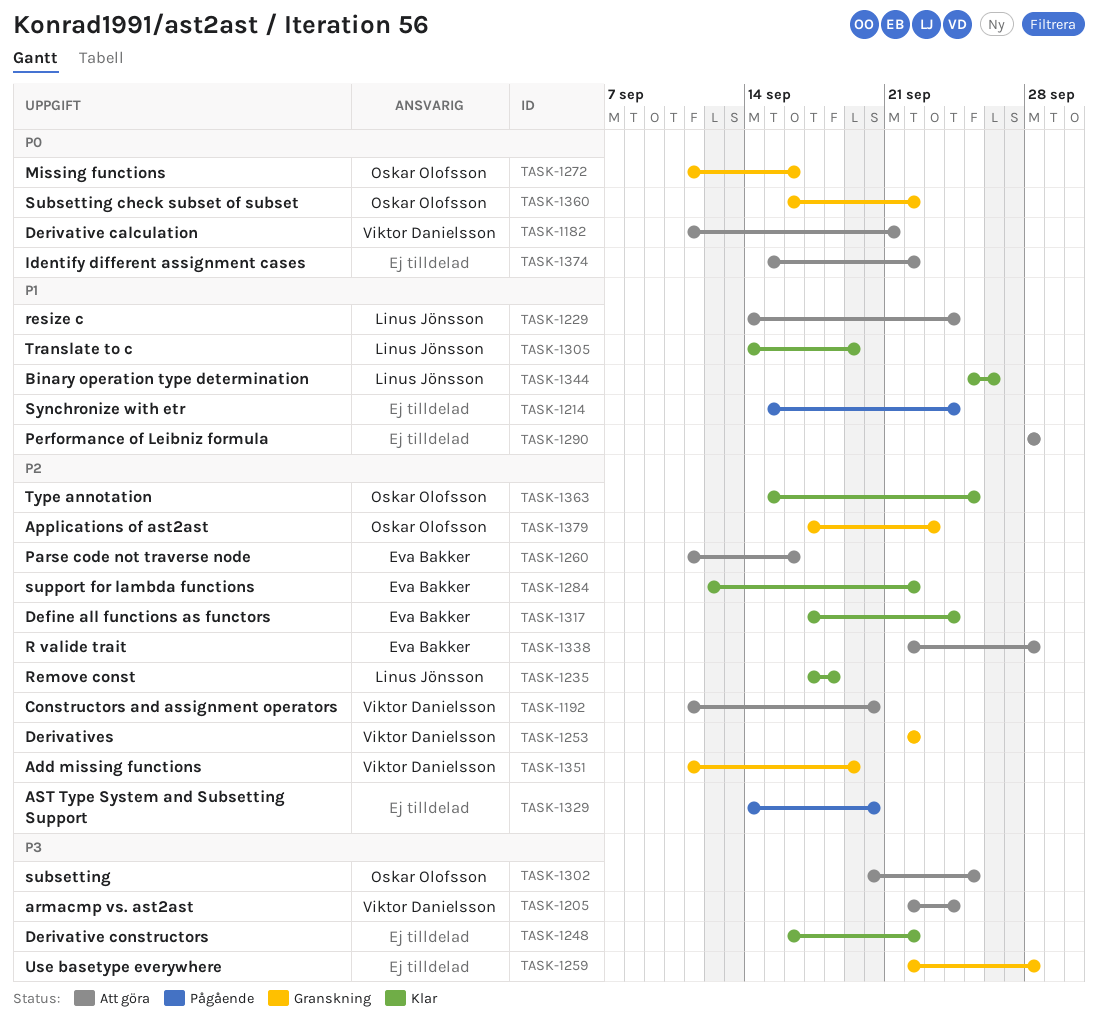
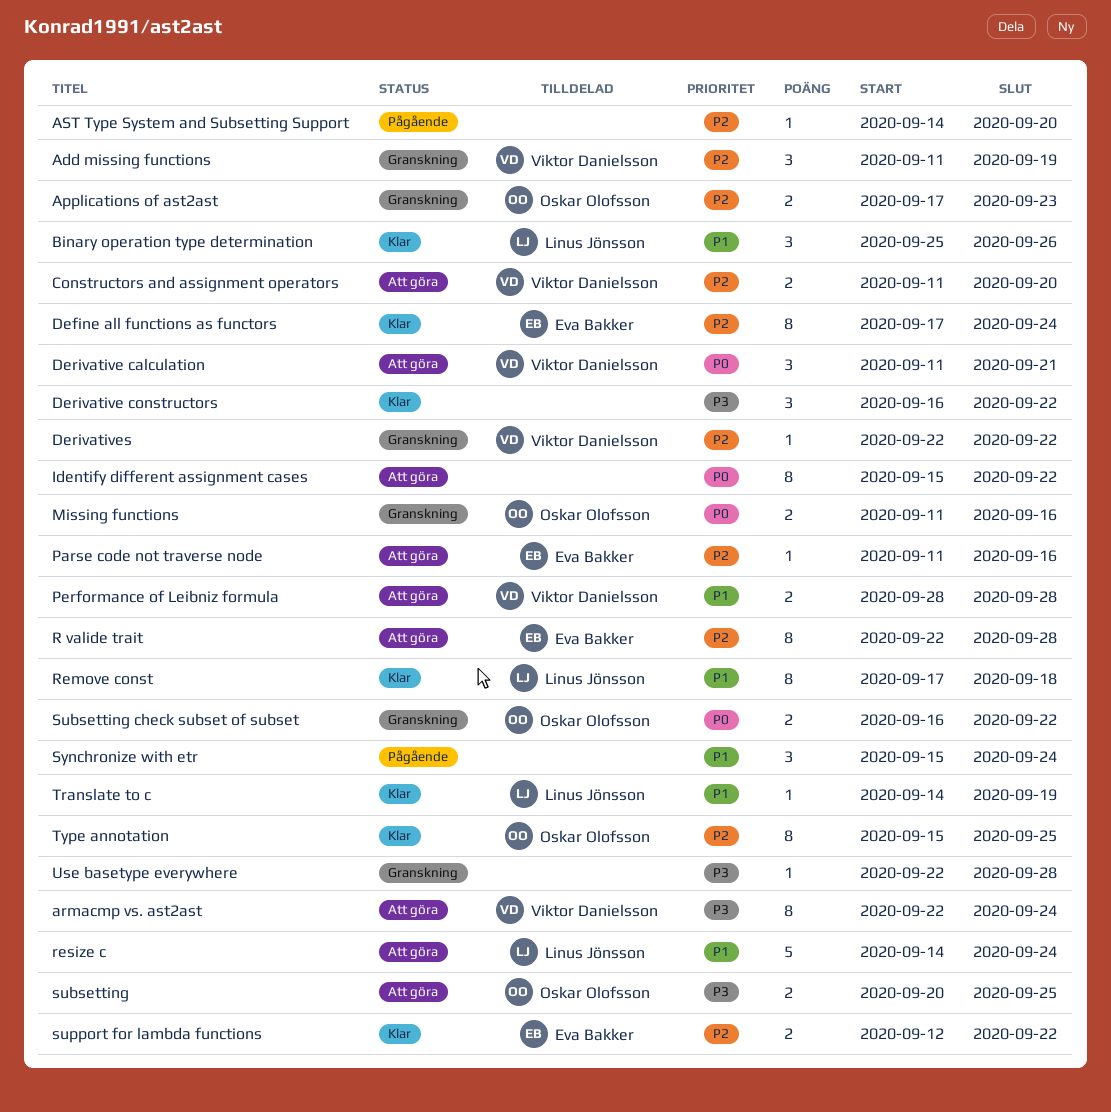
Performance of Leibniz formula, owner: none -> Viktor Danielsson
Remove const, priority: P2 -> P1

